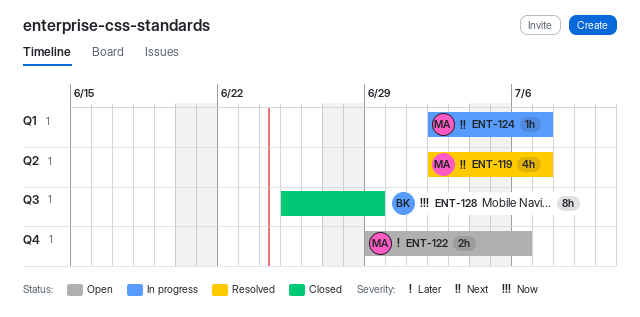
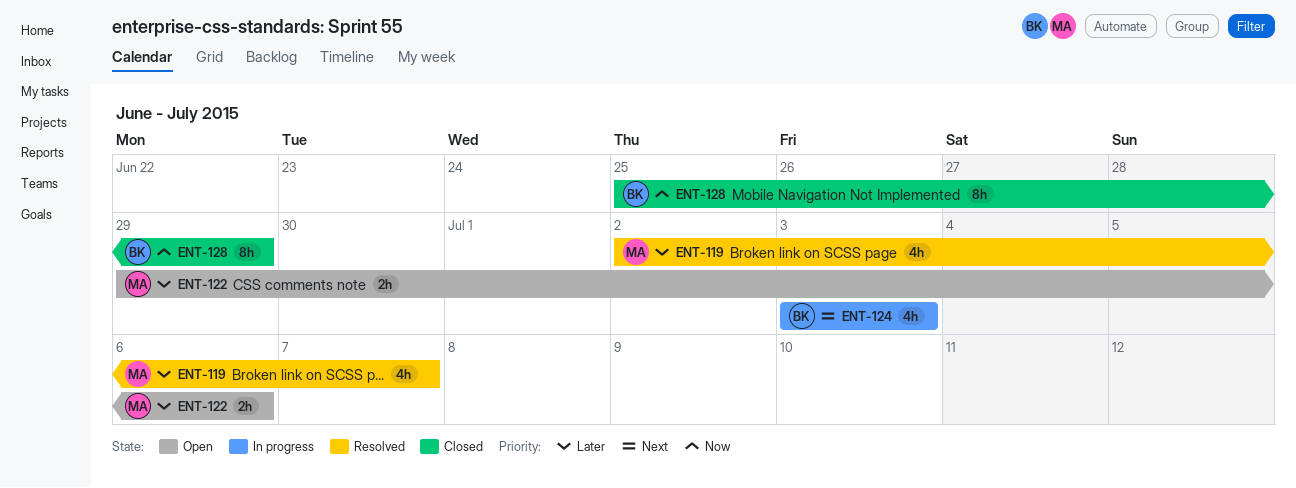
ENT-119, priority: Next -> Later
ENT-124, owner: MA -> BK
ENT-124, estimate: 1h -> 4h
ENT-124, start: Jul 2 -> Jul 3
ENT-124, due: Jul 7 -> Jul 3

